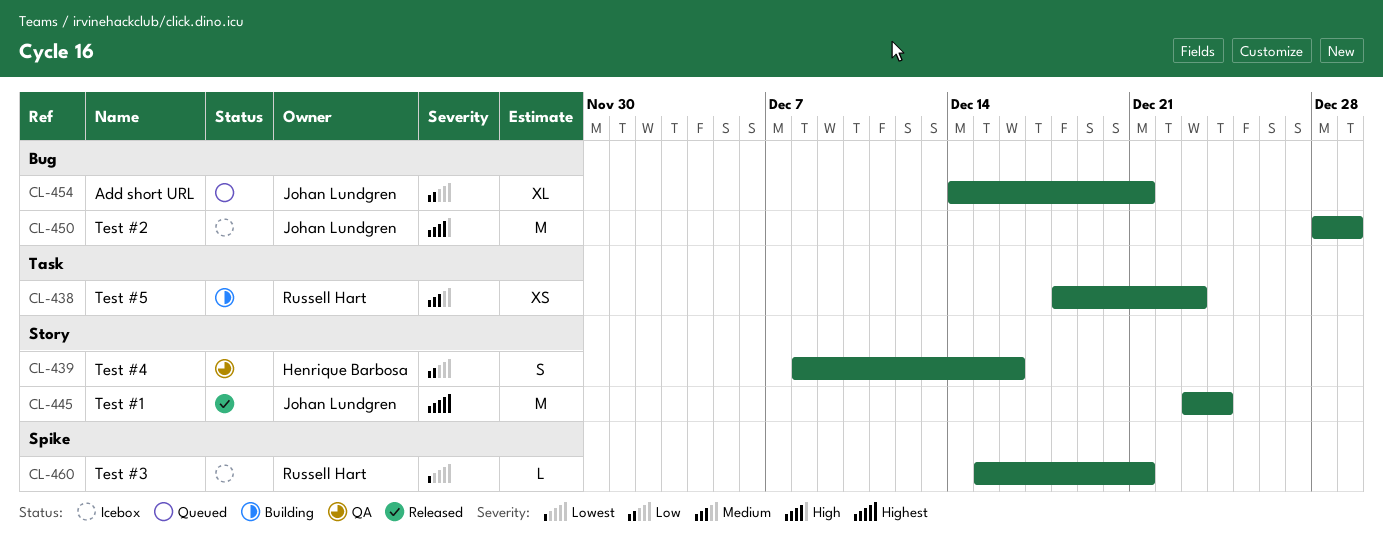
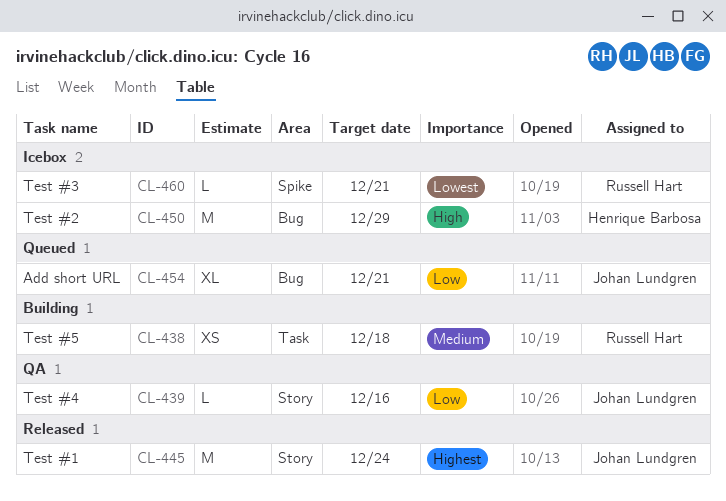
CL-438, due: Dec 23 -> Dec 18
CL-439, owner: Henrique Barbosa -> Johan Lundgren
CL-439, estimate: S -> L
CL-450, owner: Johan Lundgren -> Henrique Barbosa

